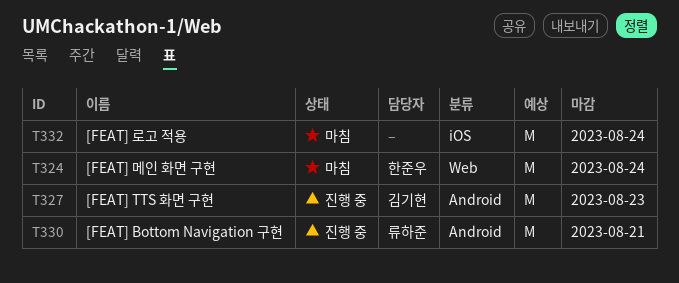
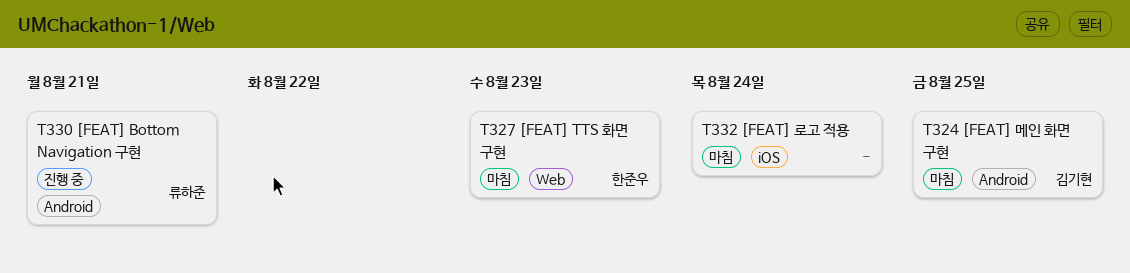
T324, owner: 한준우 -> 김기현
T324, label: Web -> Android
T324, due: Aug 24 -> Aug 25
T327, status: 진행 중 -> 마침
T327, owner: 김기현 -> 한준우
T327, label: Android -> Web

